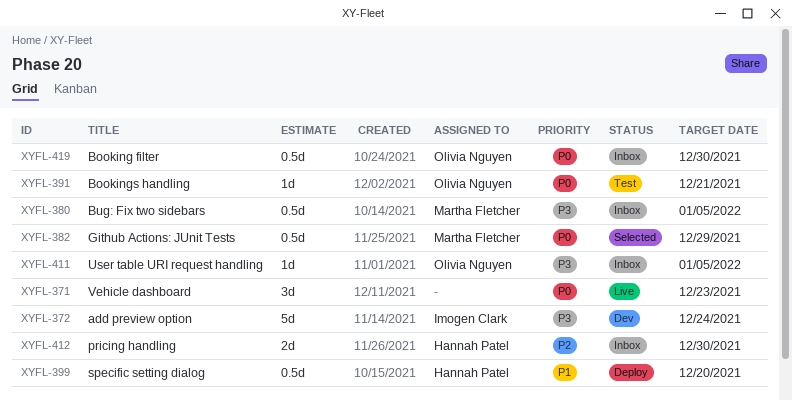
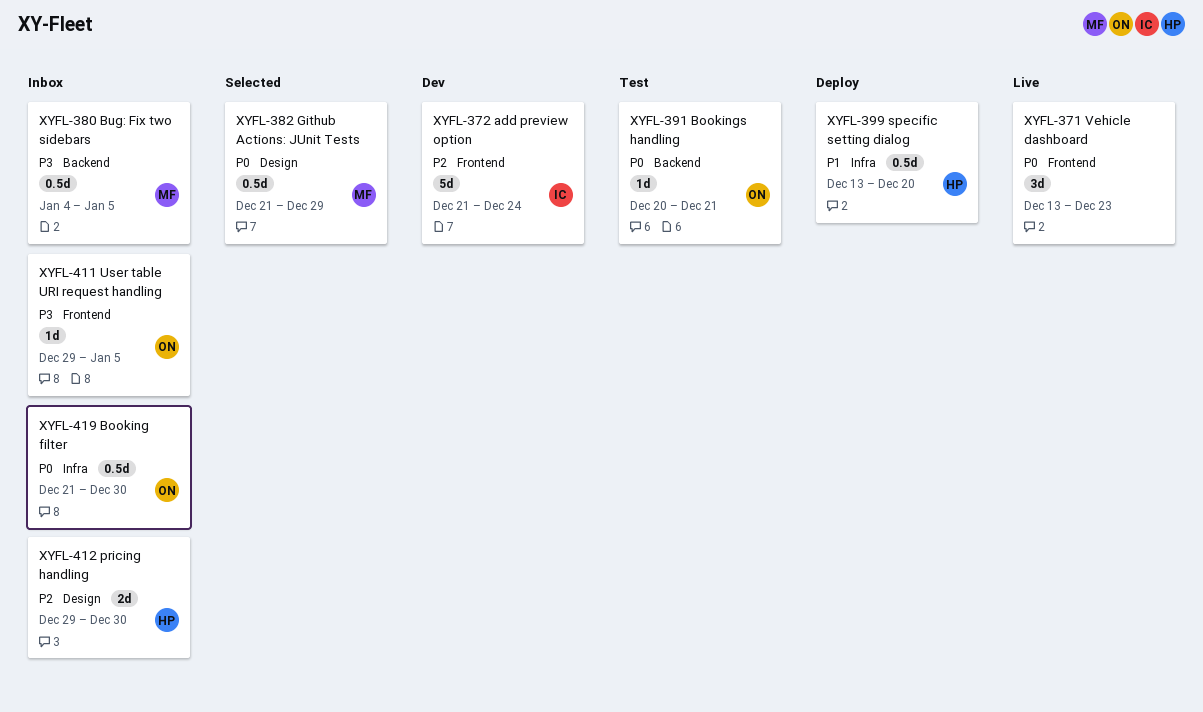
XYFL-372, priority: P3 -> P2

